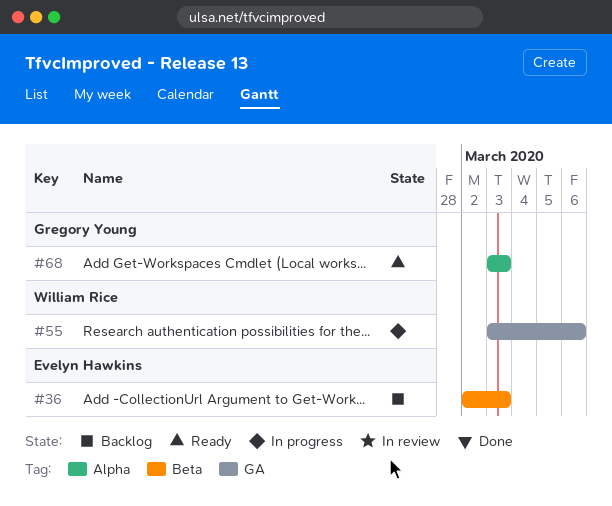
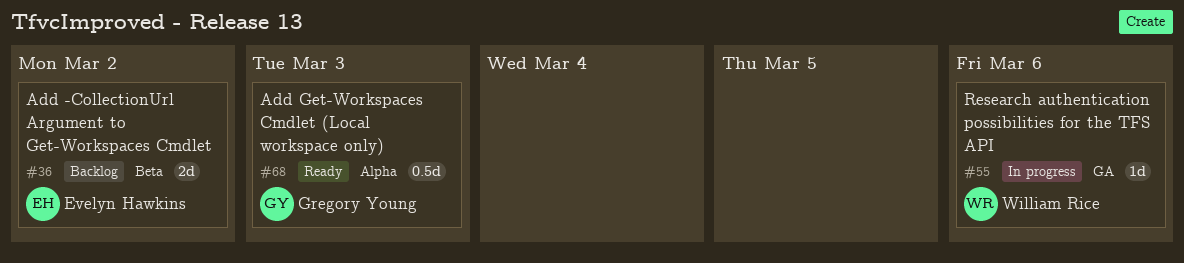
#36, due: Mar 3 -> Mar 2

